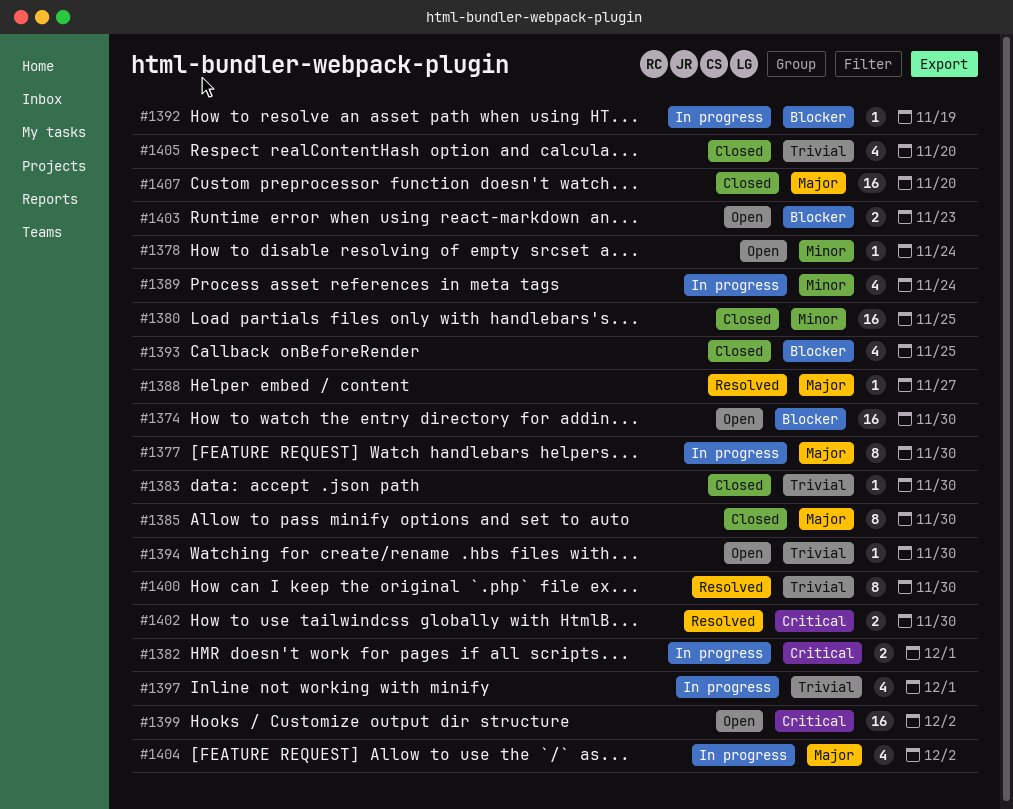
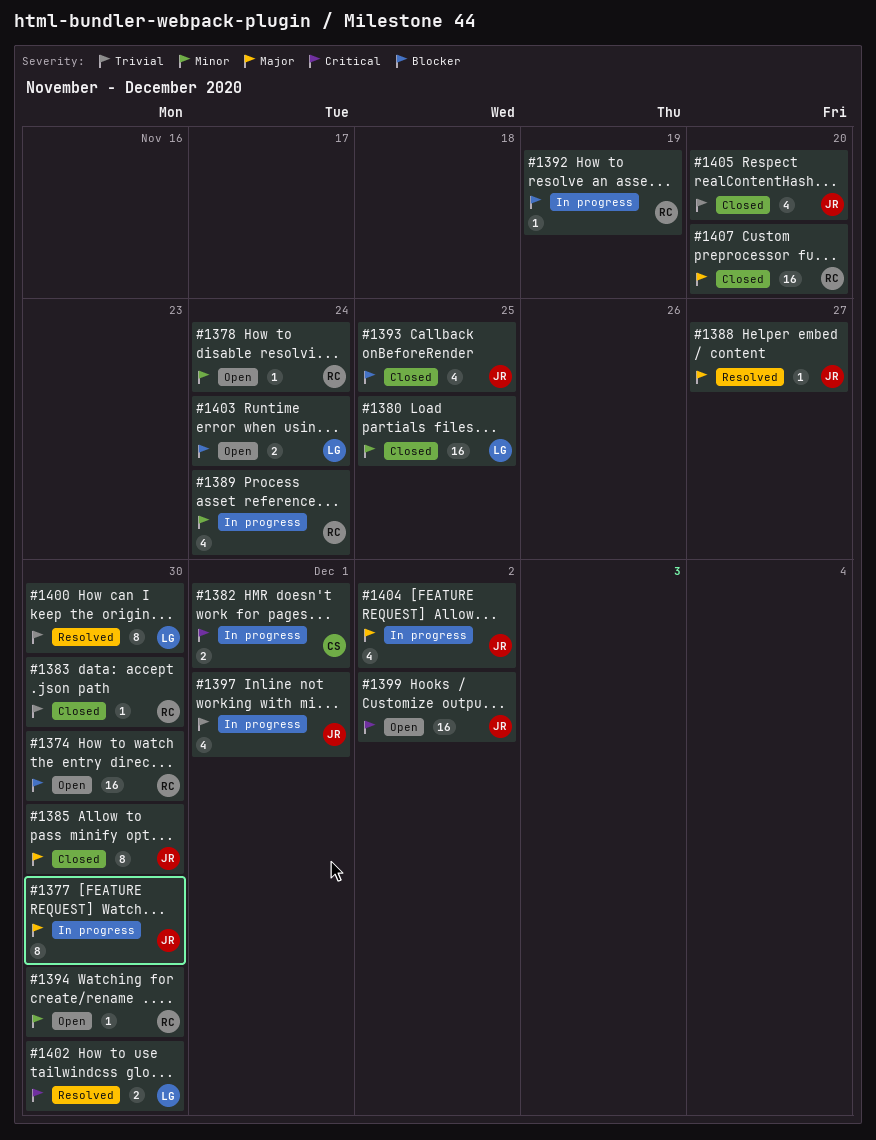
#1394, priority: Trivial -> Minor
#1403, due: Nov 23 -> Nov 24

